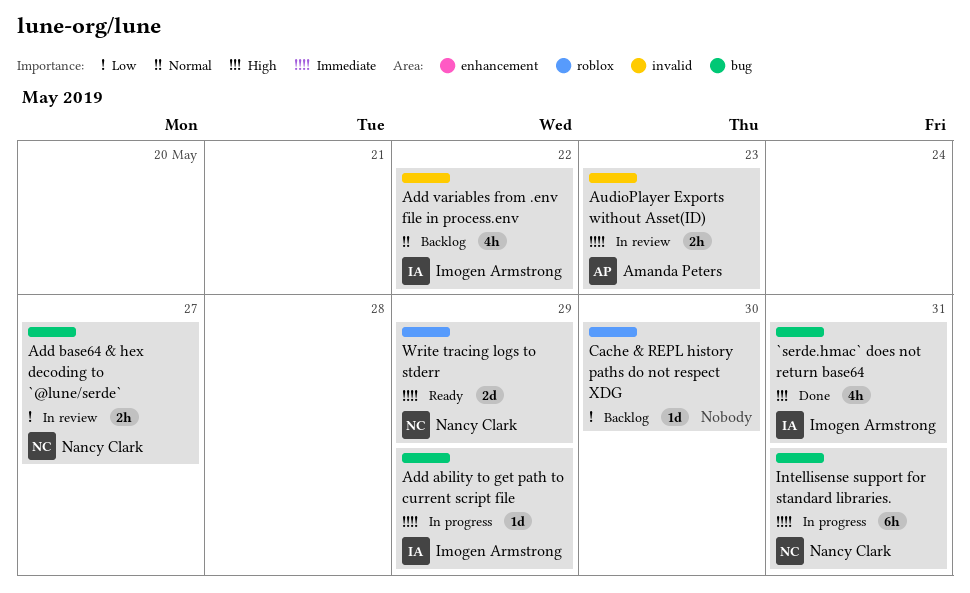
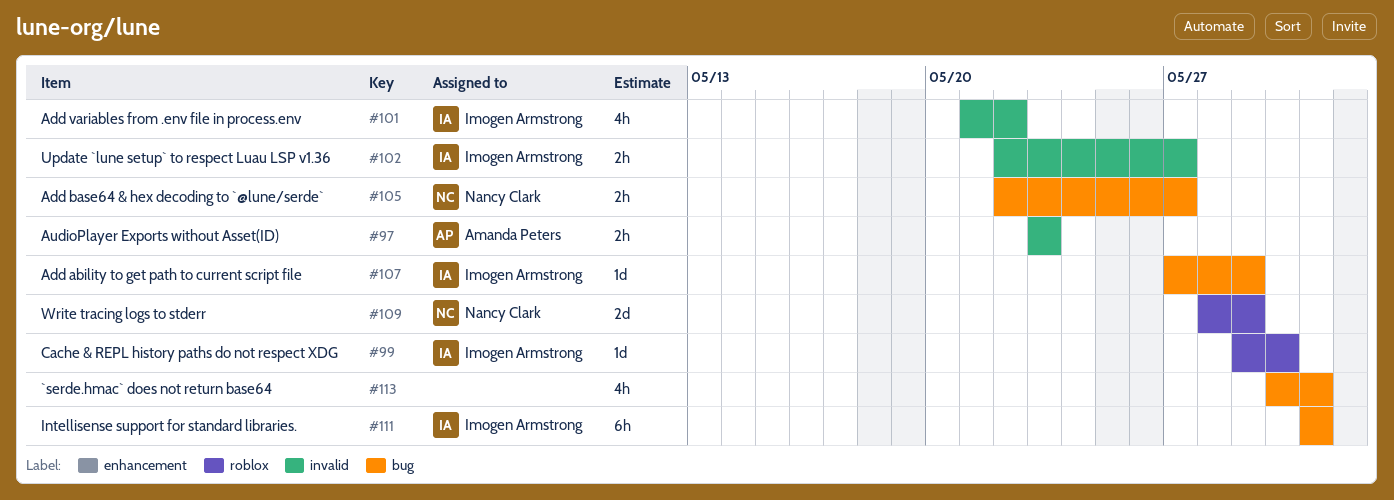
`serde.hmac` does not return base64, owner: Imogen Armstrong -> none
Cache & REPL history paths do not respect XDG, owner: none -> Imogen Armstrong
Intellisense support for standard libraries., owner: Nancy Clark -> Imogen Armstrong
Update `lune setup` to respect Luau LSP v1.36: none -> present

